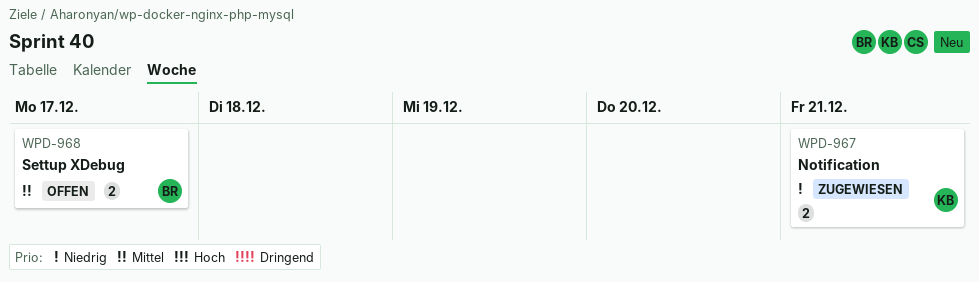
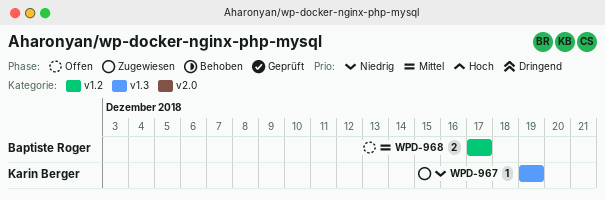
WPD-967, estimate: 2 -> 1
WPD-967, due: Dec 21 -> Dec 19

